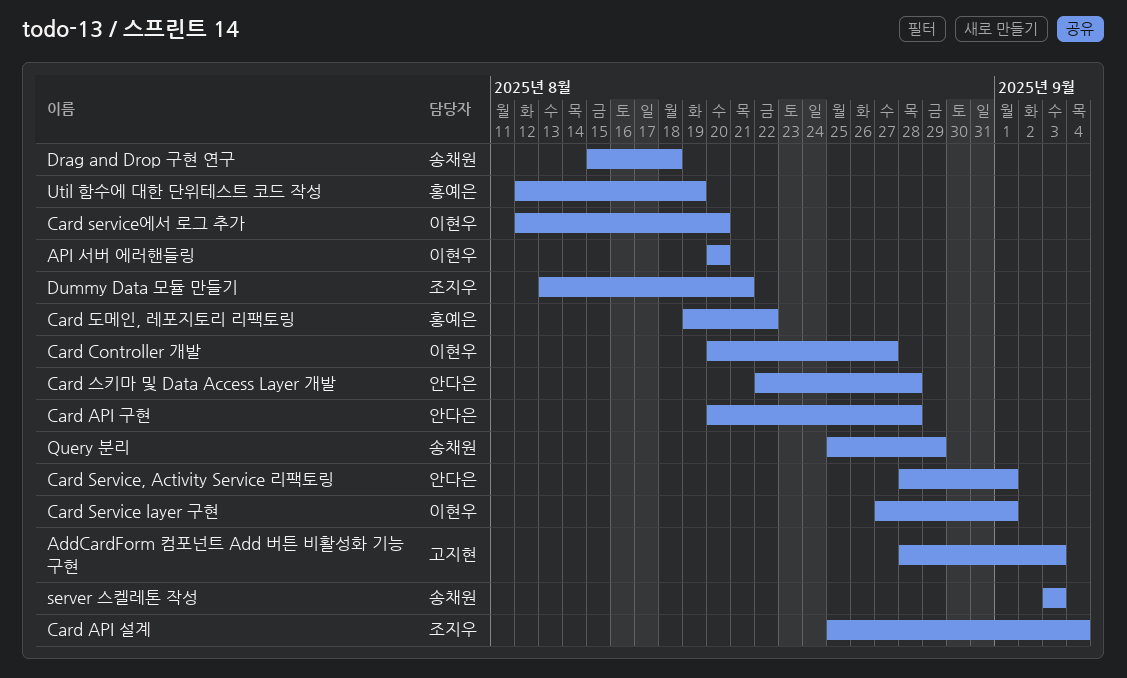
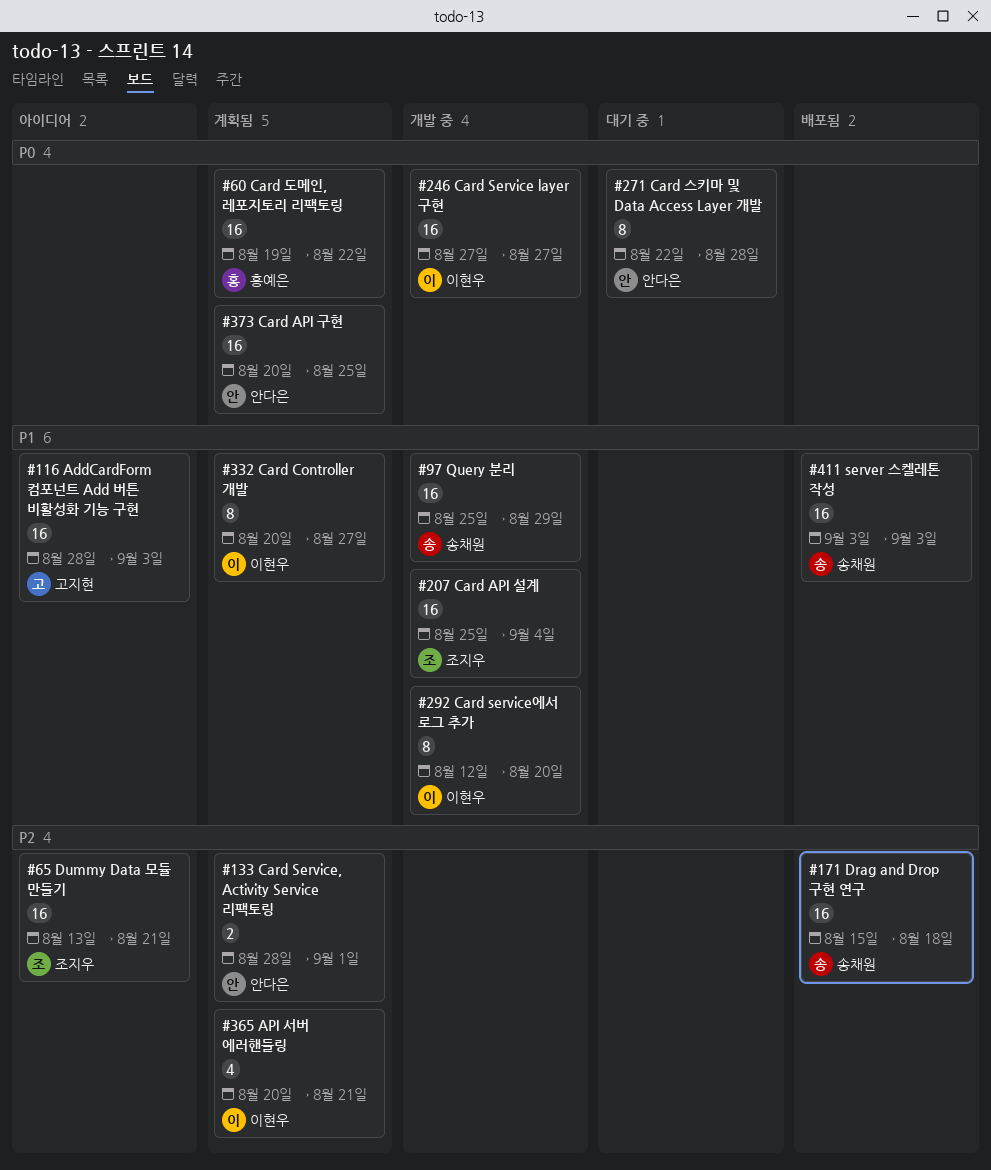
API 서버 에러핸들링, due: Aug 20 -> Aug 21
Card API 구현, due: Aug 28 -> Aug 25
Card Service layer 구현, due: Sep 1 -> Aug 27
Util 함수에 대한 단위테스트 코드 작성: present -> none

